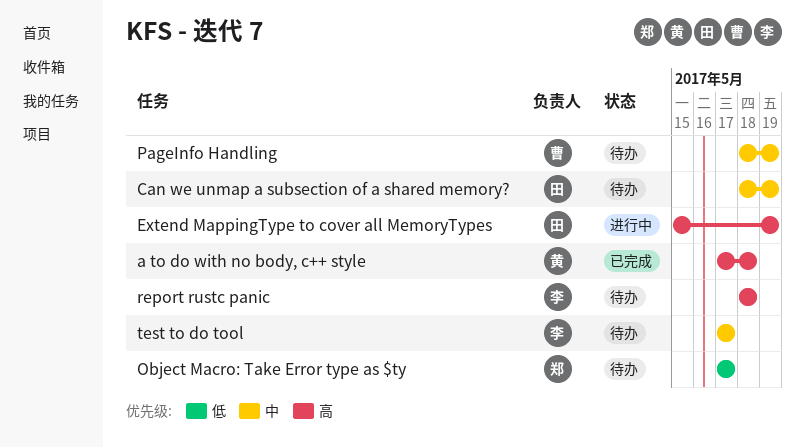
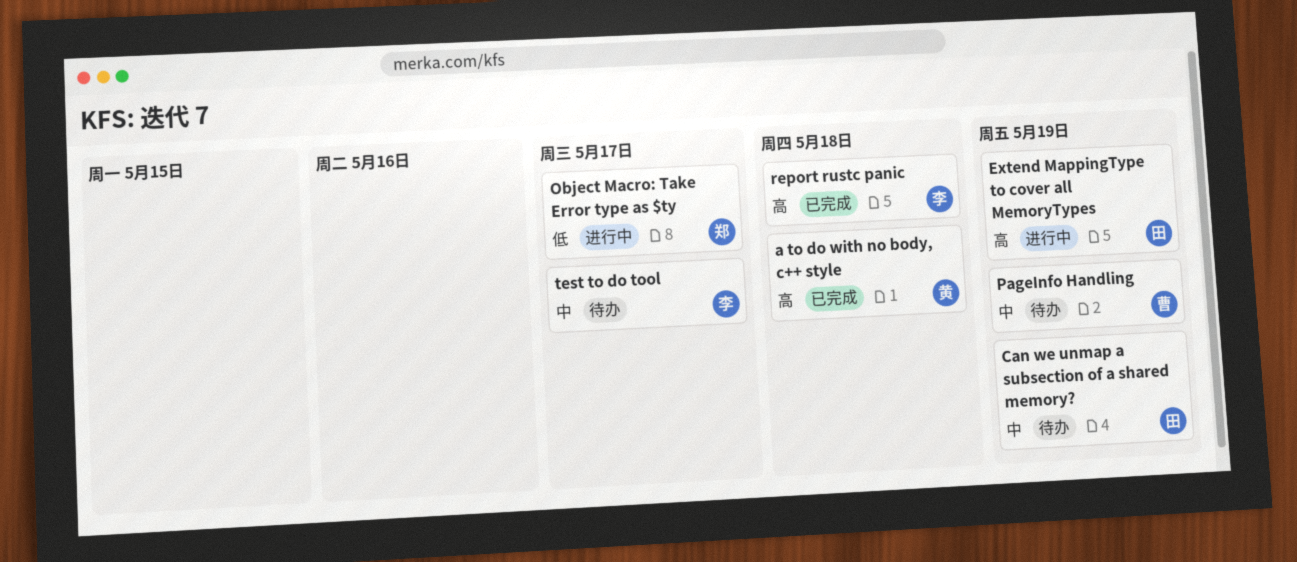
Object Macro: Take Error type as $ty, status: 待办 -> 进行中
report rustc panic, status: 待办 -> 已完成

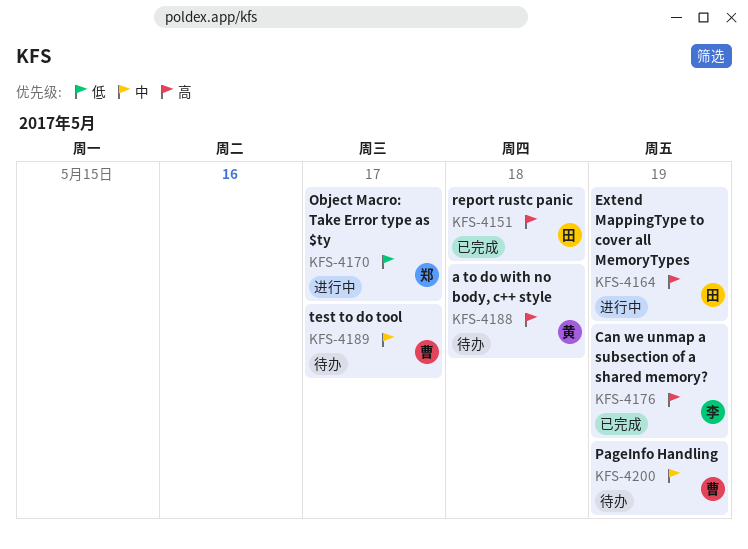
a to do with no body, c++ style, status: 已完成 -> 待办
Can we unmap a subsection of a shared memory?, status: 待办 -> 已完成
Can we unmap a subsection of a shared memory?, owner: 田 -> 李
Can we unmap a subsection of a shared memory?, priority: 中 -> 高
report rustc panic, owner: 李 -> 田
test to do tool, owner: 李 -> 曹

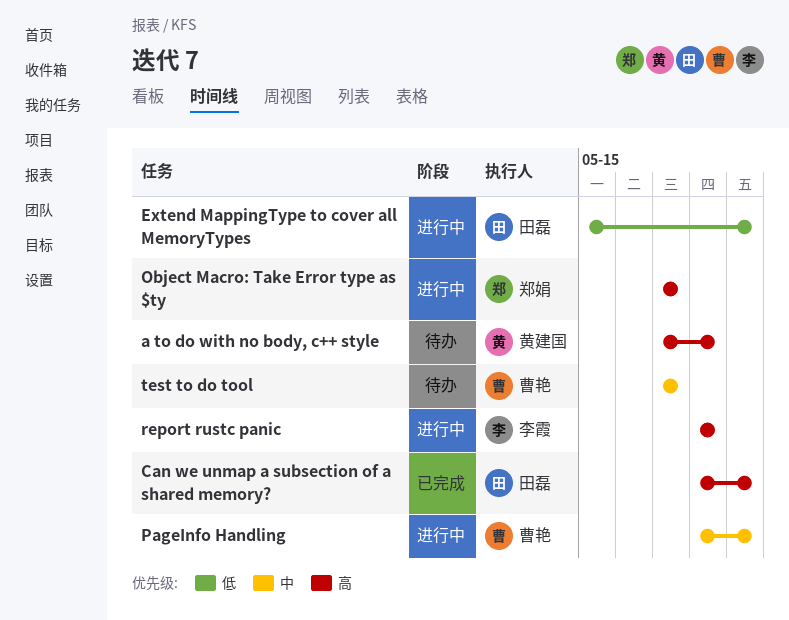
Can we unmap a subsection of a shared memory?, owner: 李霞 -> 田磊
Extend MappingType to cover all MemoryTypes, priority: 高 -> 低
Object Macro: Take Error type as $ty, priority: 低 -> 高
PageInfo Handling, status: 待办 -> 进行中
report rustc panic, status: 已完成 -> 进行中
report rustc panic, owner: 田磊 -> 李霞

